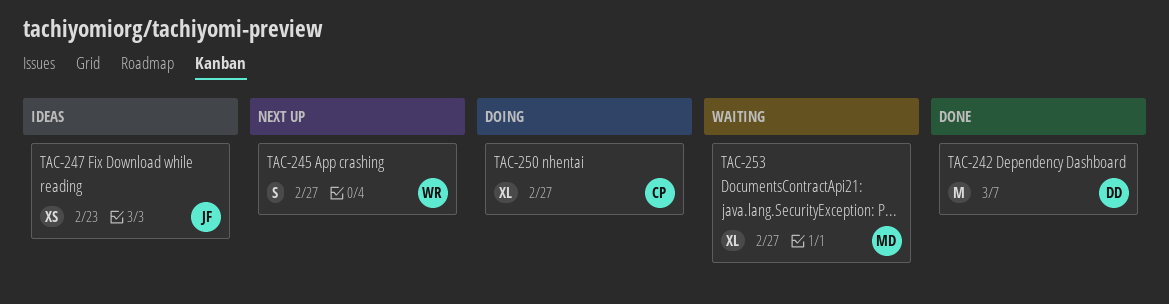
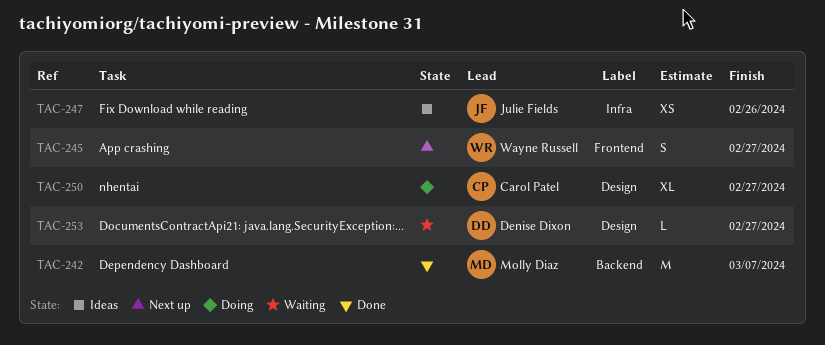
TAC-242, owner: Denise Dixon -> Molly Diaz
TAC-247, due: Feb 23 -> Feb 26
TAC-253, owner: Molly Diaz -> Denise Dixon
TAC-253, estimate: XL -> L

